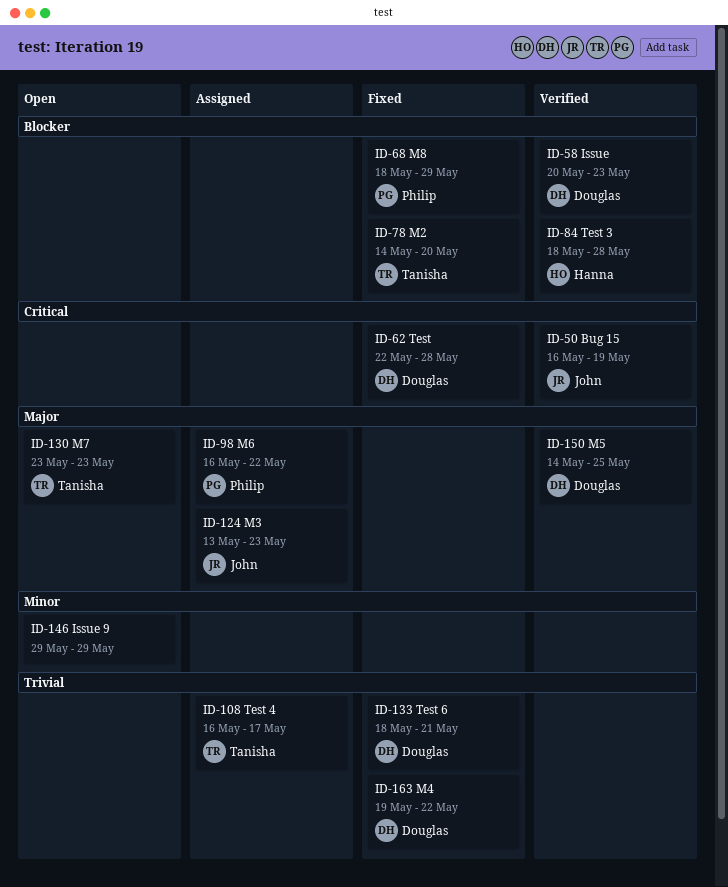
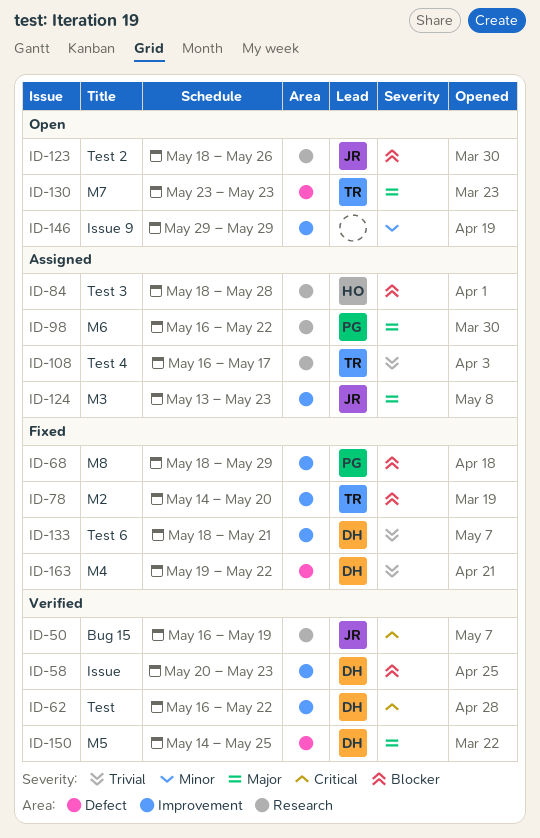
ID-62, status: Fixed -> Verified
ID-62, start: May 22 -> May 16
ID-62, due: May 28 -> May 22
ID-84, status: Verified -> Assigned
ID-123: none -> present

